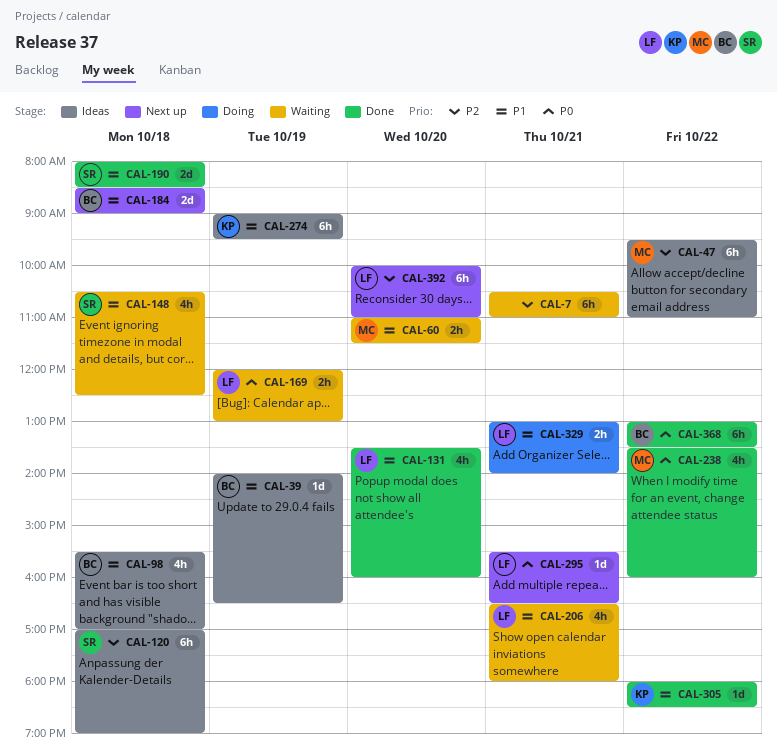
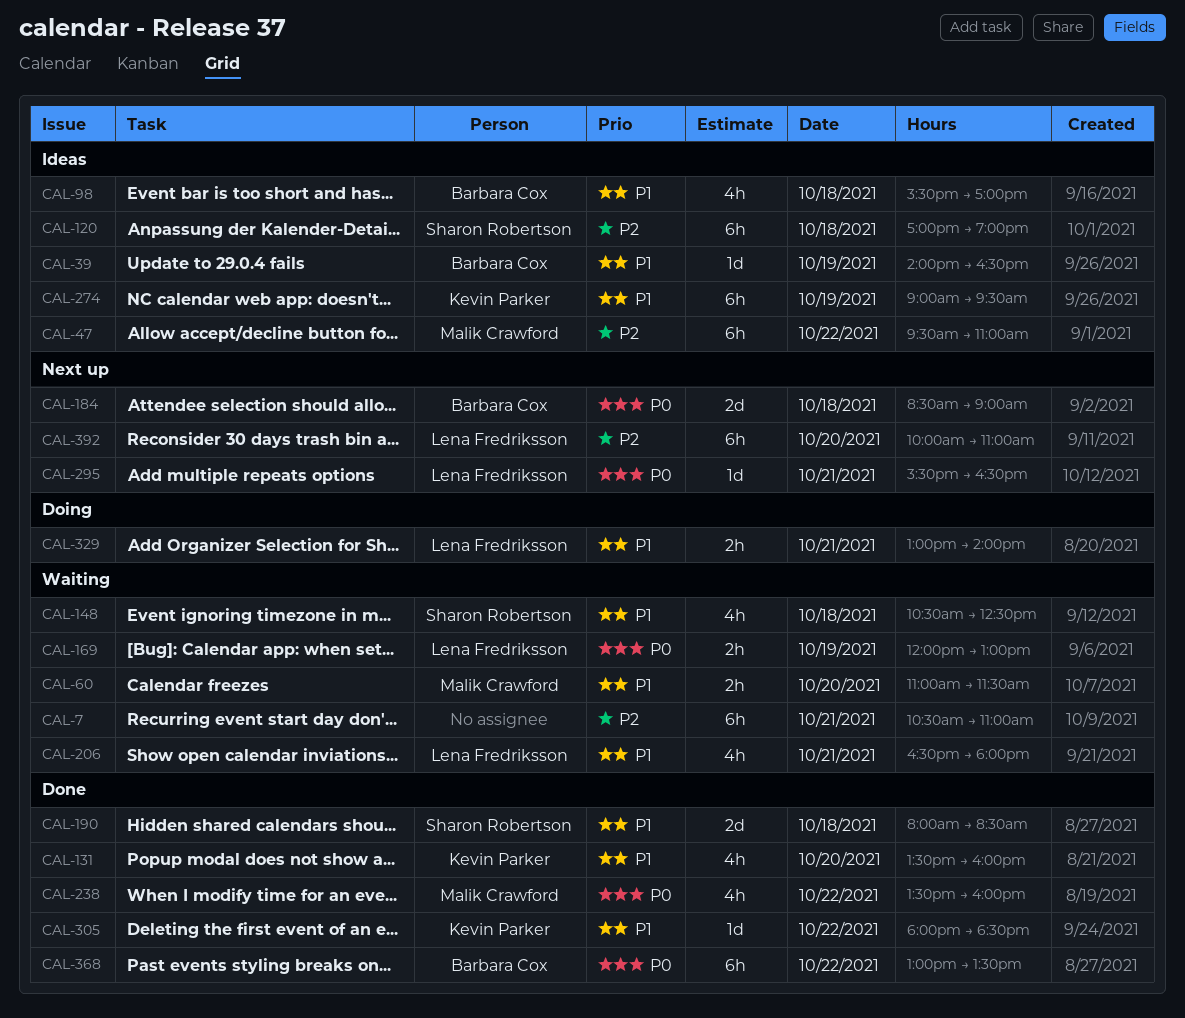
CAL-131, owner: Lena Fredriksson -> Kevin Parker
CAL-184, priority: P1 -> P0

